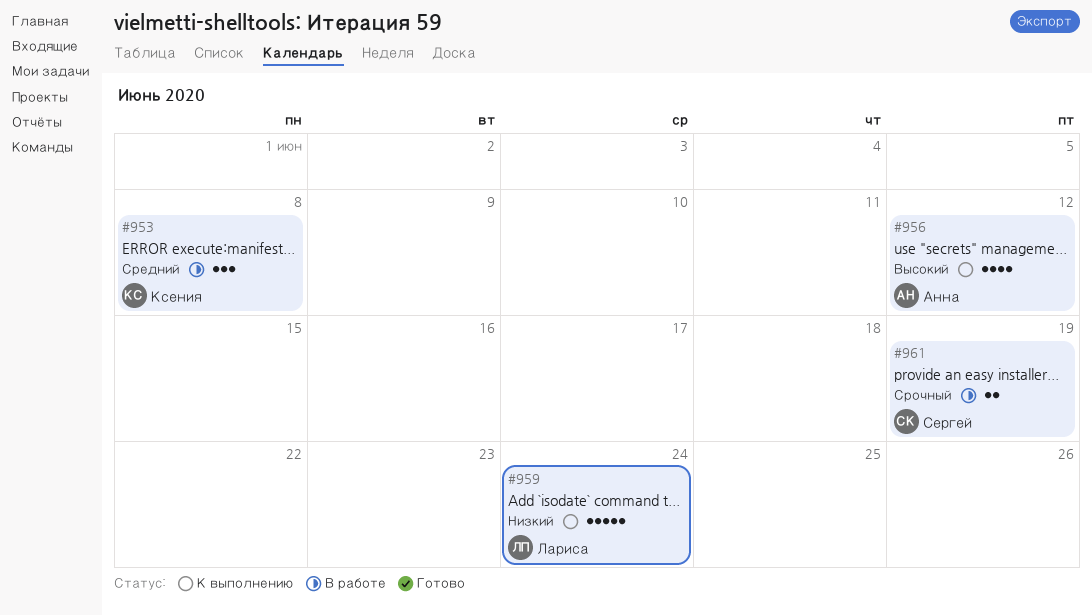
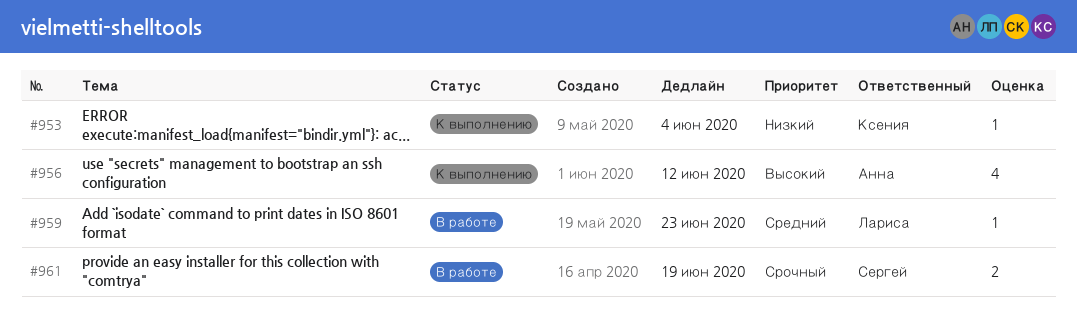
#953, status: В работе -> К выполнению
#953, priority: Средний -> Низкий
#953, estimate: 3 -> 1
#953, due: Jun 8 -> Jun 4
#959, status: К выполнению -> В работе
#959, priority: Низкий -> Средний
#959, estimate: 5 -> 1
#959, due: Jun 24 -> Jun 23

